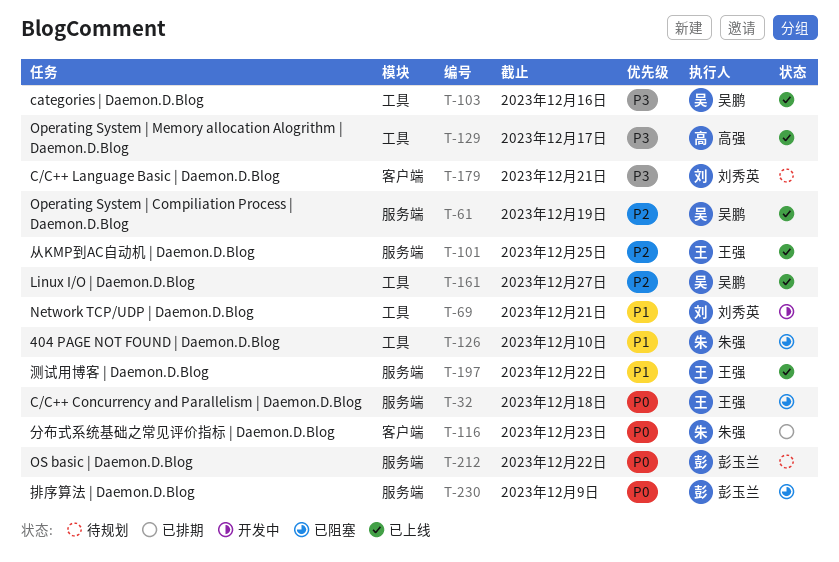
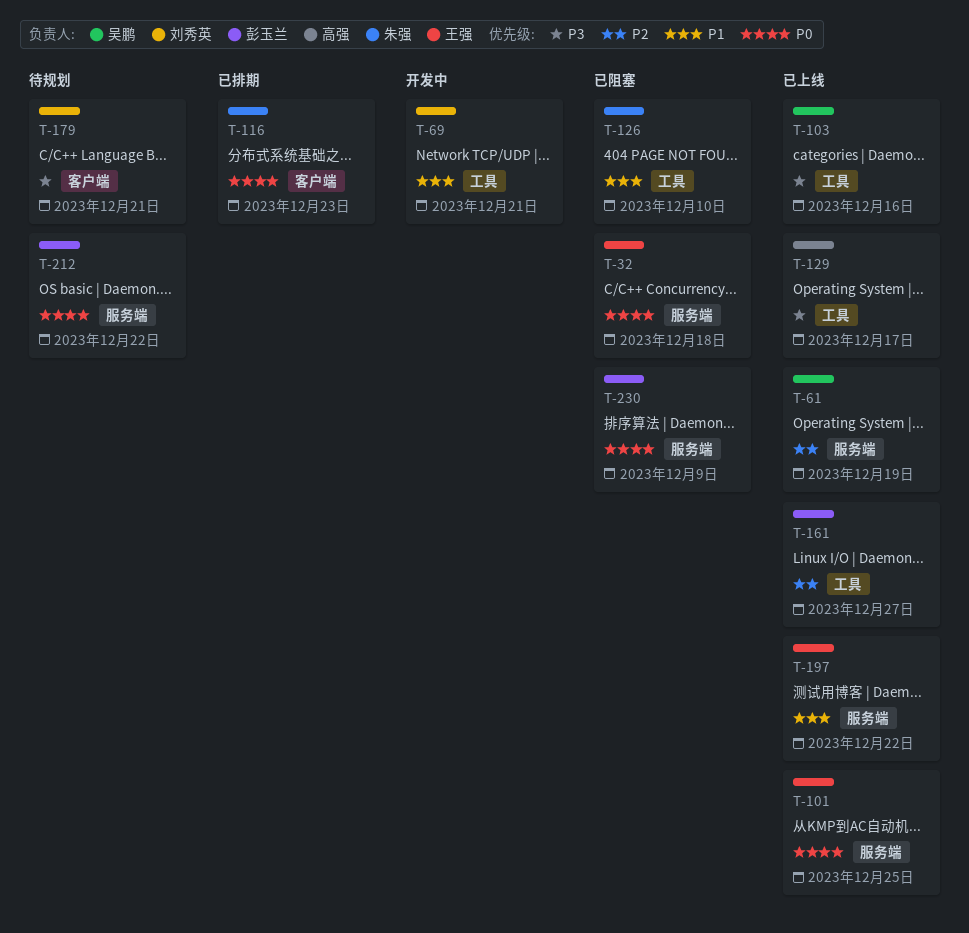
T-101, priority: P2 -> P0
T-161, owner: 吴鹏 -> 彭玉兰

